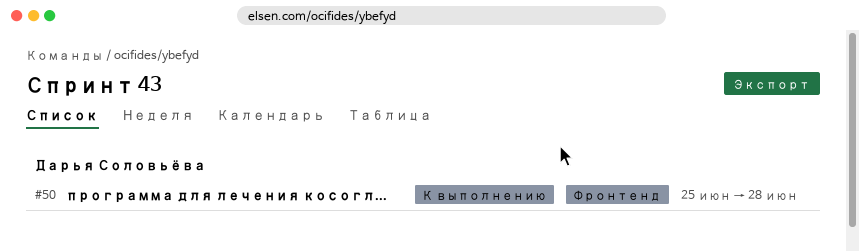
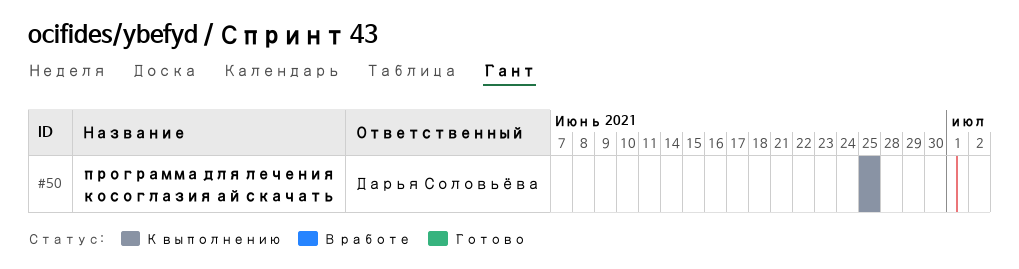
#50, due: Jun 28 -> Jun 25

